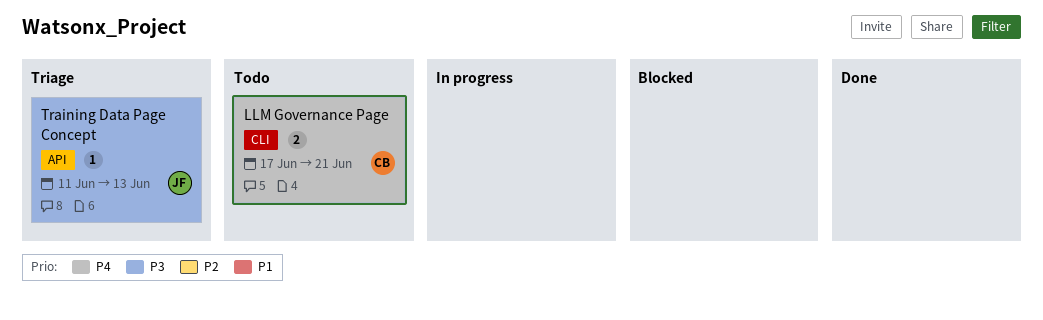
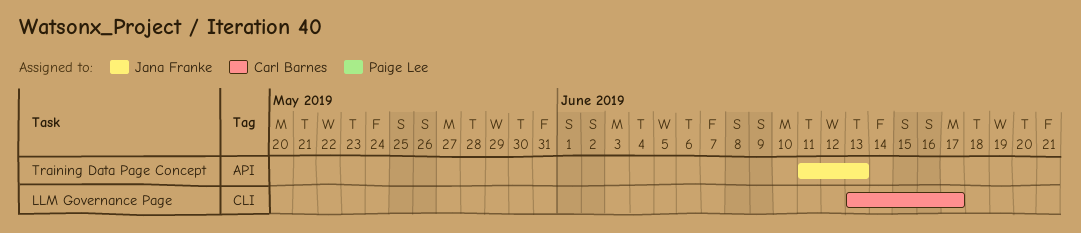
LLM Governance Page, start: Jun 17 -> Jun 13
LLM Governance Page, due: Jun 21 -> Jun 17

